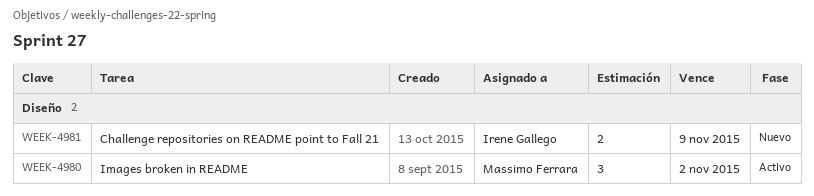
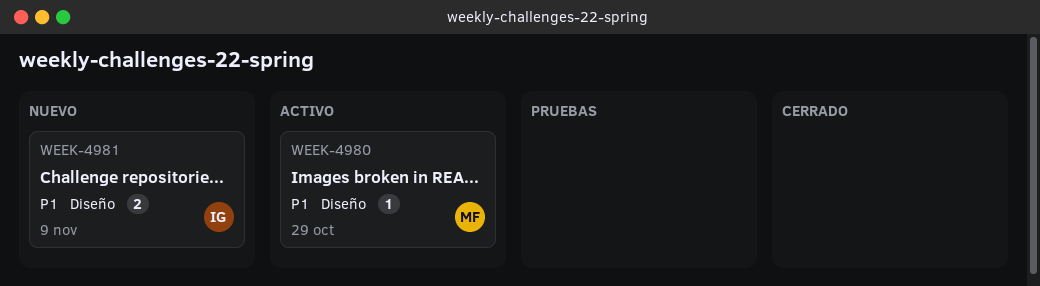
WEEK-4980, estimate: 3 -> 1
WEEK-4980, due: Nov 2 -> Oct 29

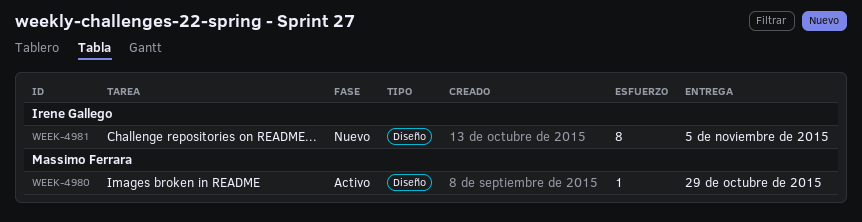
WEEK-4981, estimate: 2 -> 8
WEEK-4981, due: Nov 9 -> Nov 5

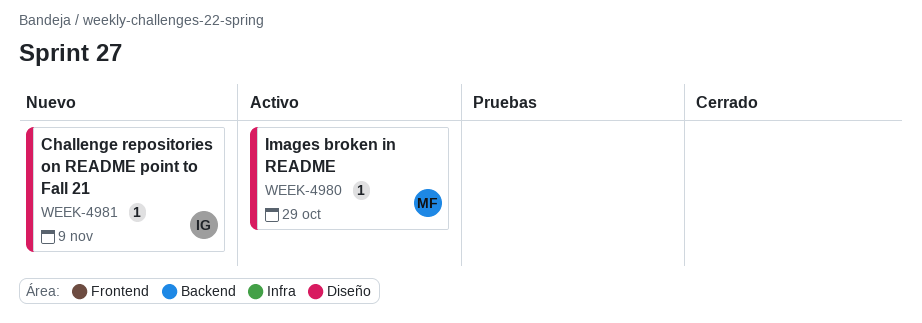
WEEK-4981, estimate: 8 -> 1
WEEK-4981, due: Nov 5 -> Nov 9

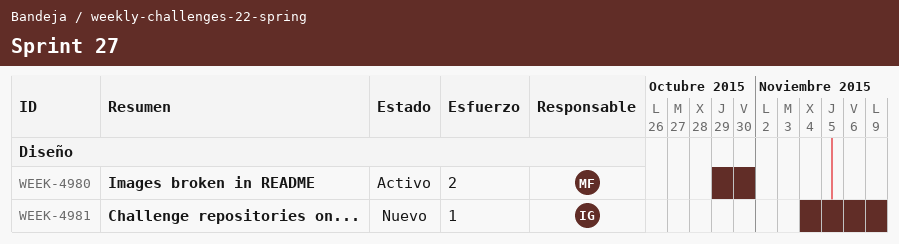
WEEK-4980, estimate: 1 -> 2
WEEK-4980, due: Oct 29 -> Oct 30

